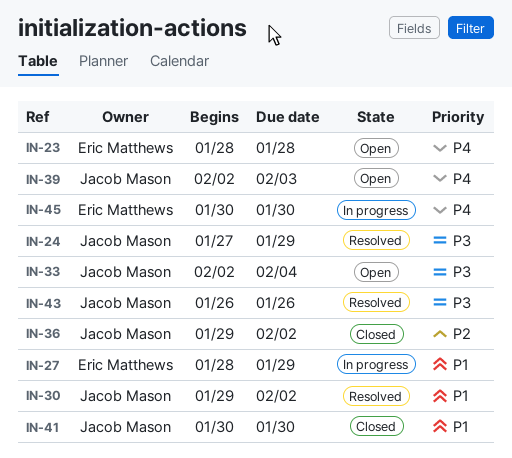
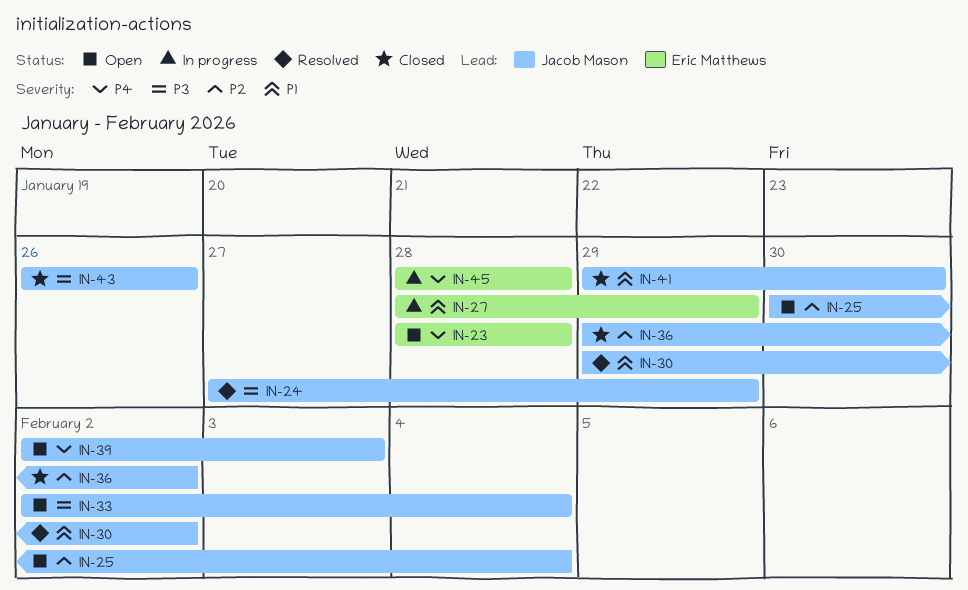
IN-25: none -> present
IN-41, start: Jan 30 -> Jan 29
IN-43, status: Resolved -> Closed
IN-45, start: Jan 30 -> Jan 28
IN-45, due: Jan 30 -> Jan 28

